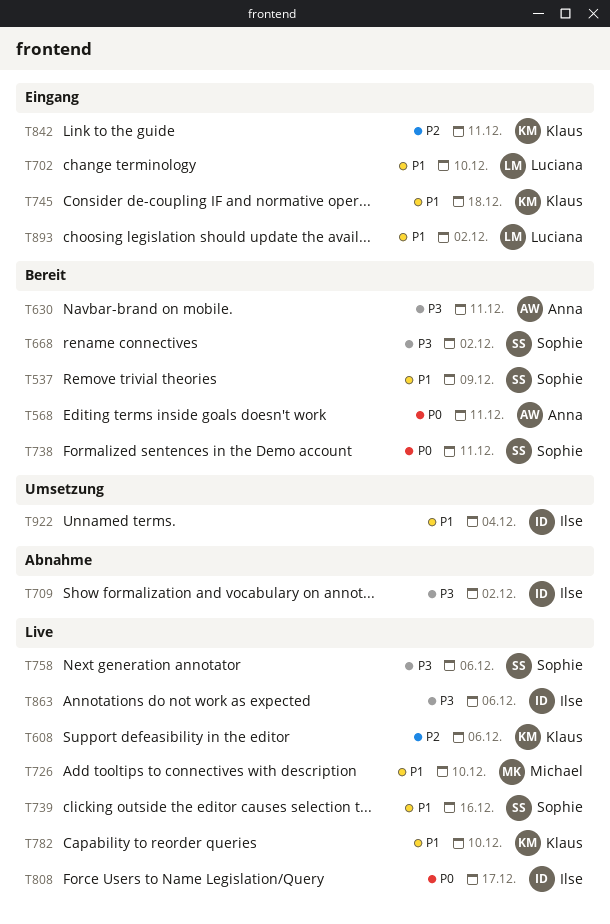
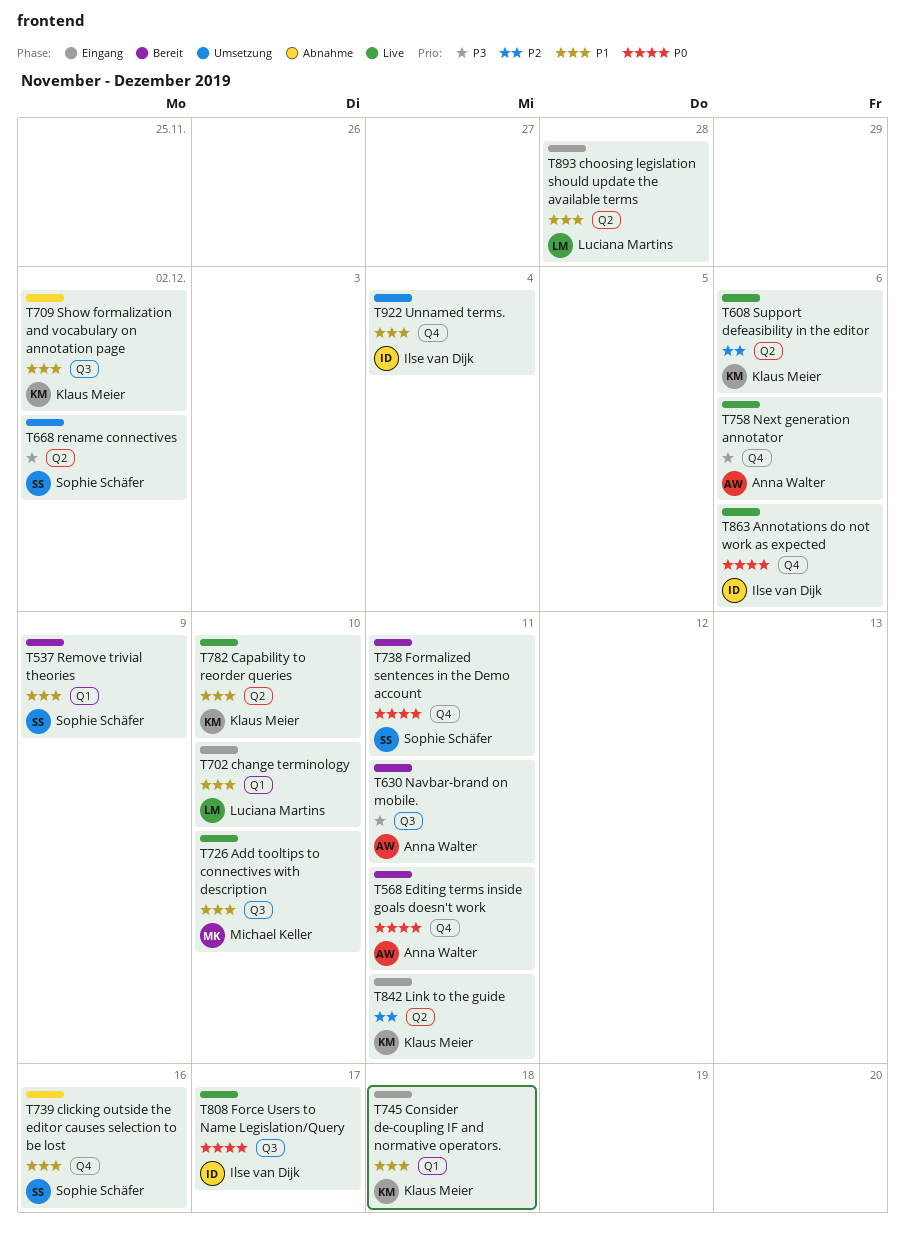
T668, status: Bereit -> Umsetzung
T709, owner: Ilse van Dijk -> Klaus Meier
T709, priority: P3 -> P1
T739, status: Live -> Abnahme
T758, owner: Sophie Schäfer -> Anna Walter
T863, priority: P3 -> P0
T893, due: Dec 2 -> Nov 28

